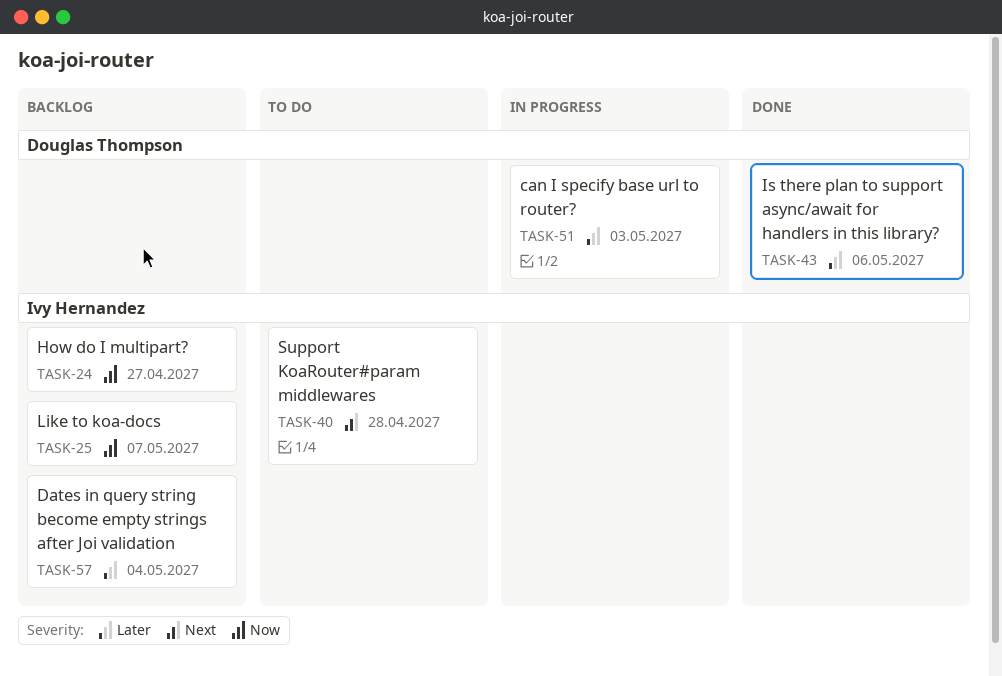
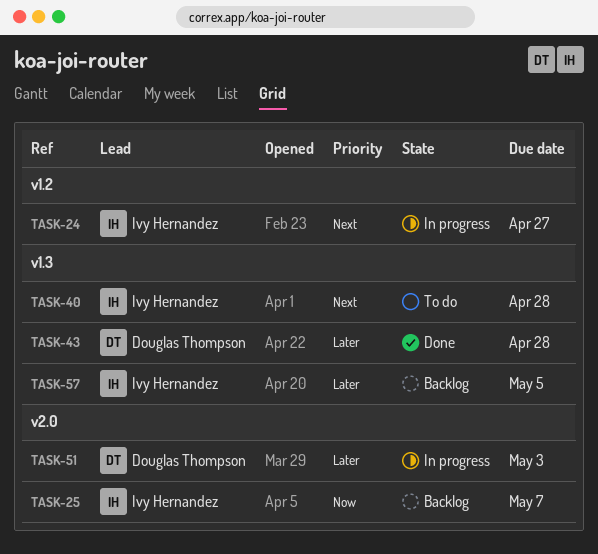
TASK-24, status: Backlog -> In progress
TASK-24, priority: Now -> Next
TASK-43, due: May 6 -> Apr 28
TASK-57, due: May 4 -> May 5

